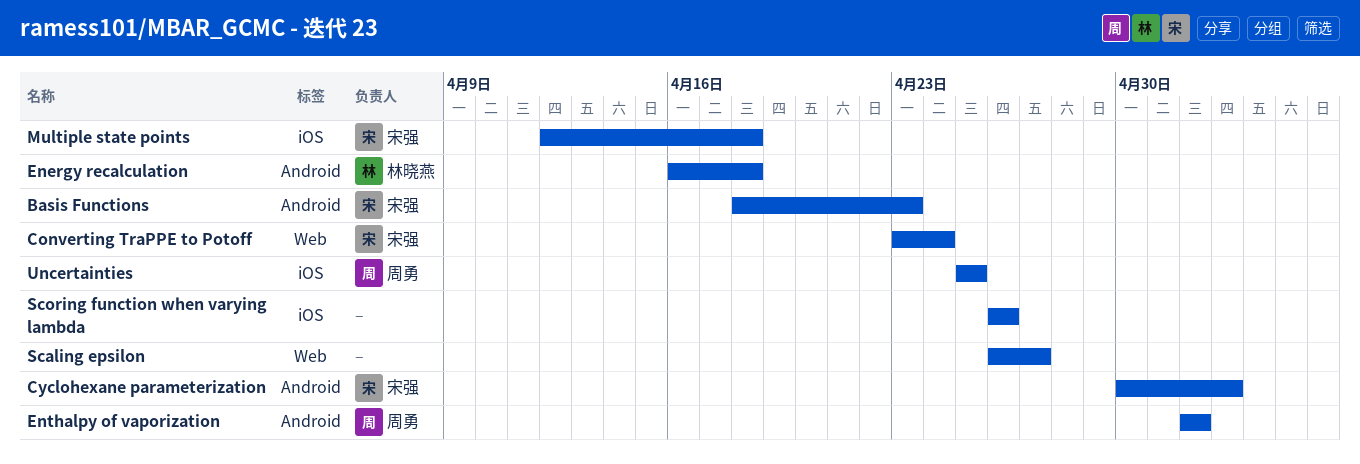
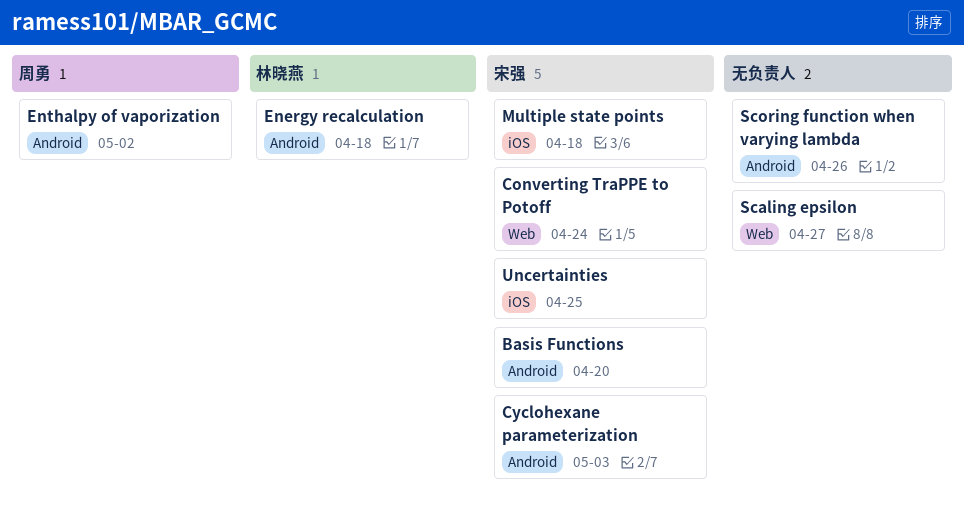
Basis Functions, due: Apr 23 -> Apr 20
Scoring function when varying lambda, label: iOS -> Android
Uncertainties, owner: 周勇 -> 宋强

